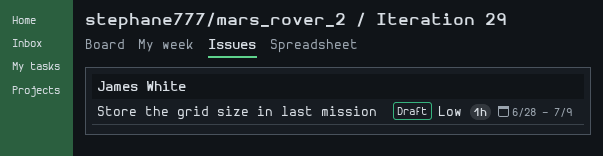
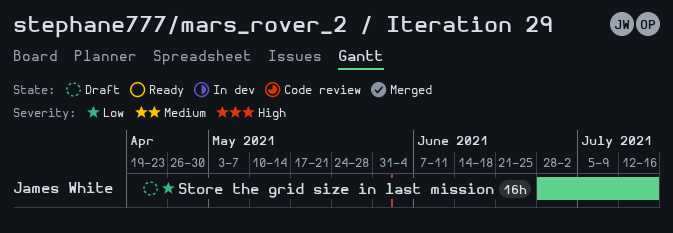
Store the grid size in last mission, estimate: 1h -> 16h
Store the grid size in last mission, due: Jul 9 -> Jul 16

